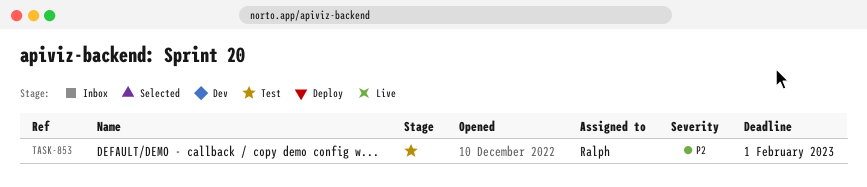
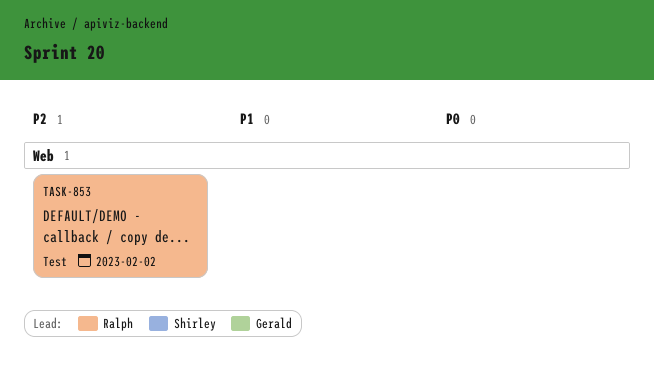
TASK-853, due: Feb 1 -> Feb 2

